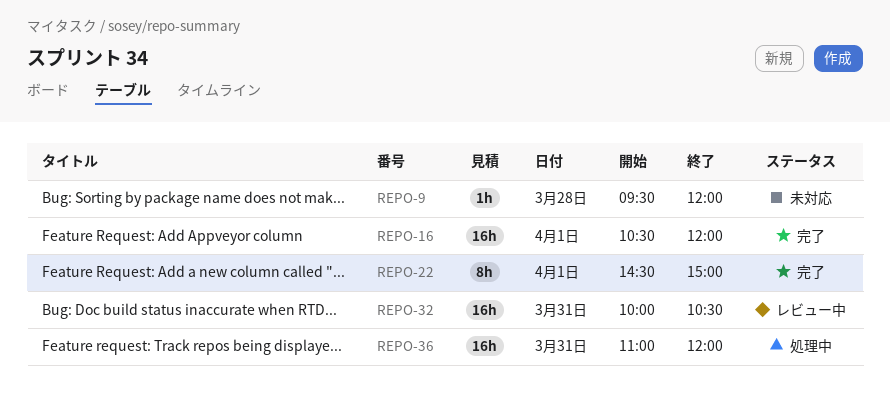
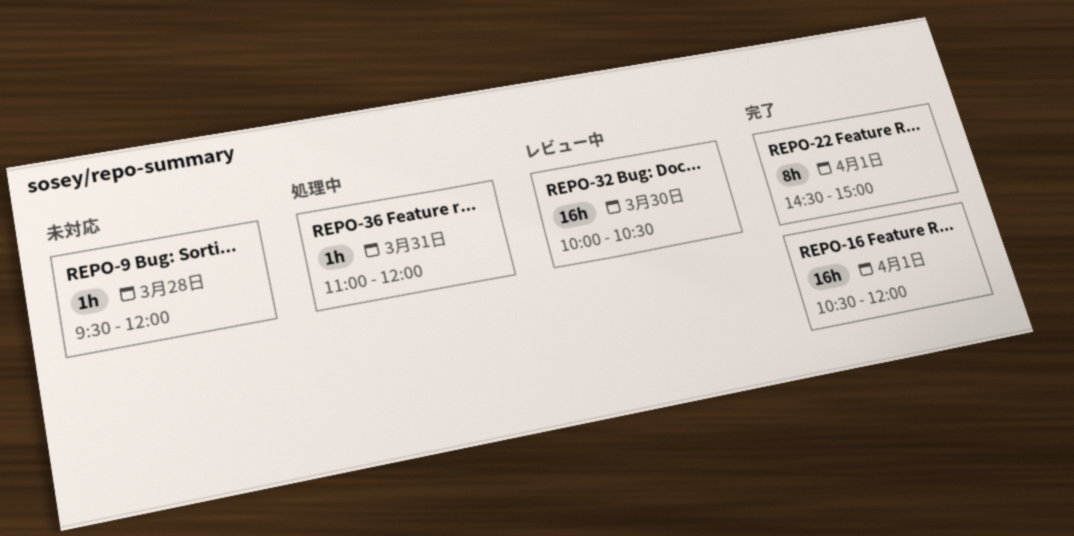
REPO-32, day: Mar 31 -> Mar 30
REPO-36, estimate: 16h -> 1h

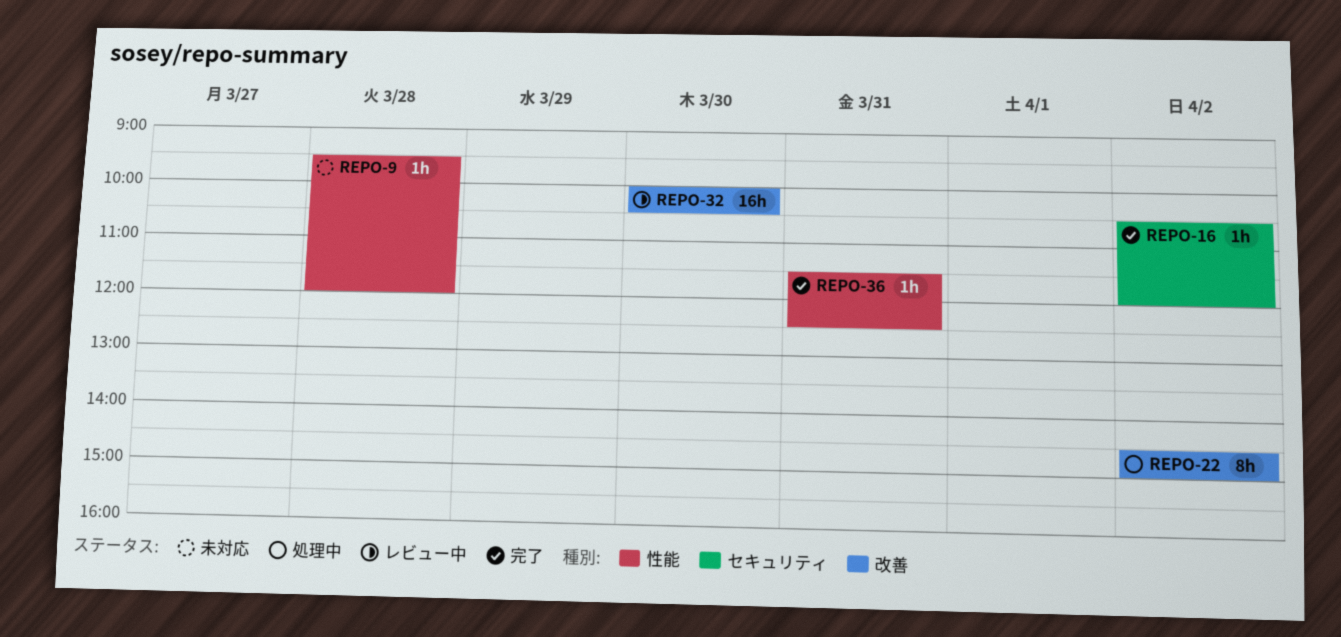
REPO-16, estimate: 16h -> 1h
REPO-16, day: Apr 1 -> Apr 2
REPO-22, status: 完了 -> 処理中
REPO-22, day: Apr 1 -> Apr 2
REPO-36, status: 処理中 -> 完了
REPO-36, begins: 11:00 -> 11:30
REPO-36, ends: 12:00 -> 12:30

